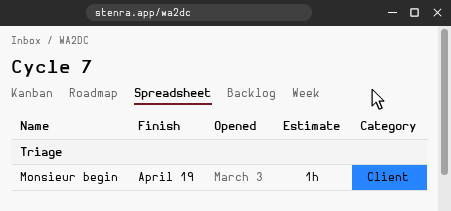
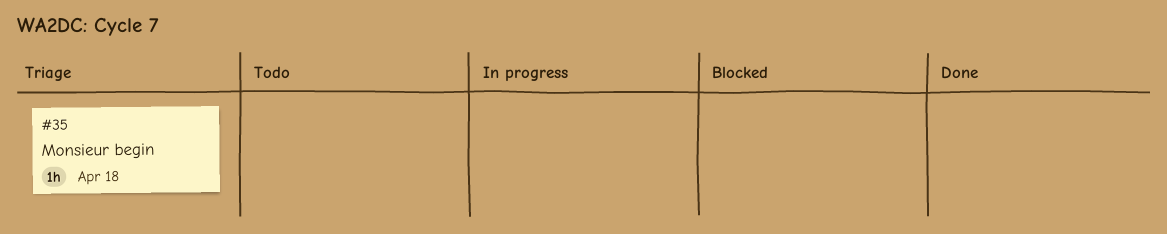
Monsieur begin, due: Apr 19 -> Apr 18

